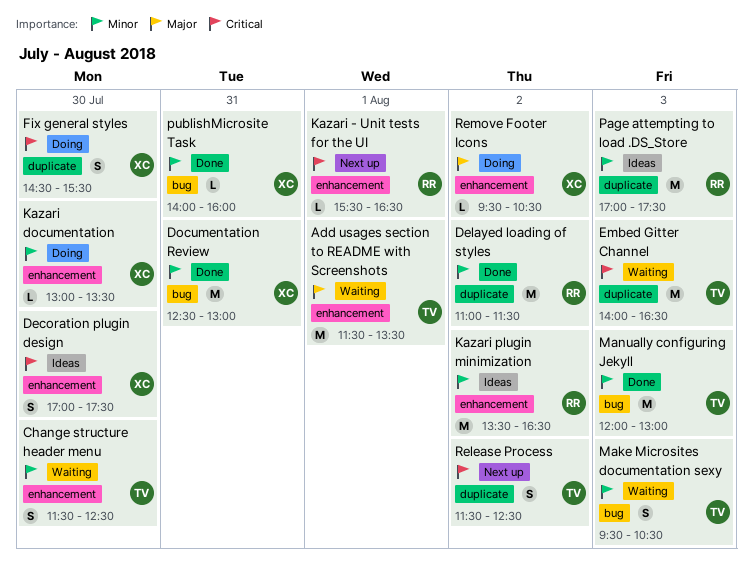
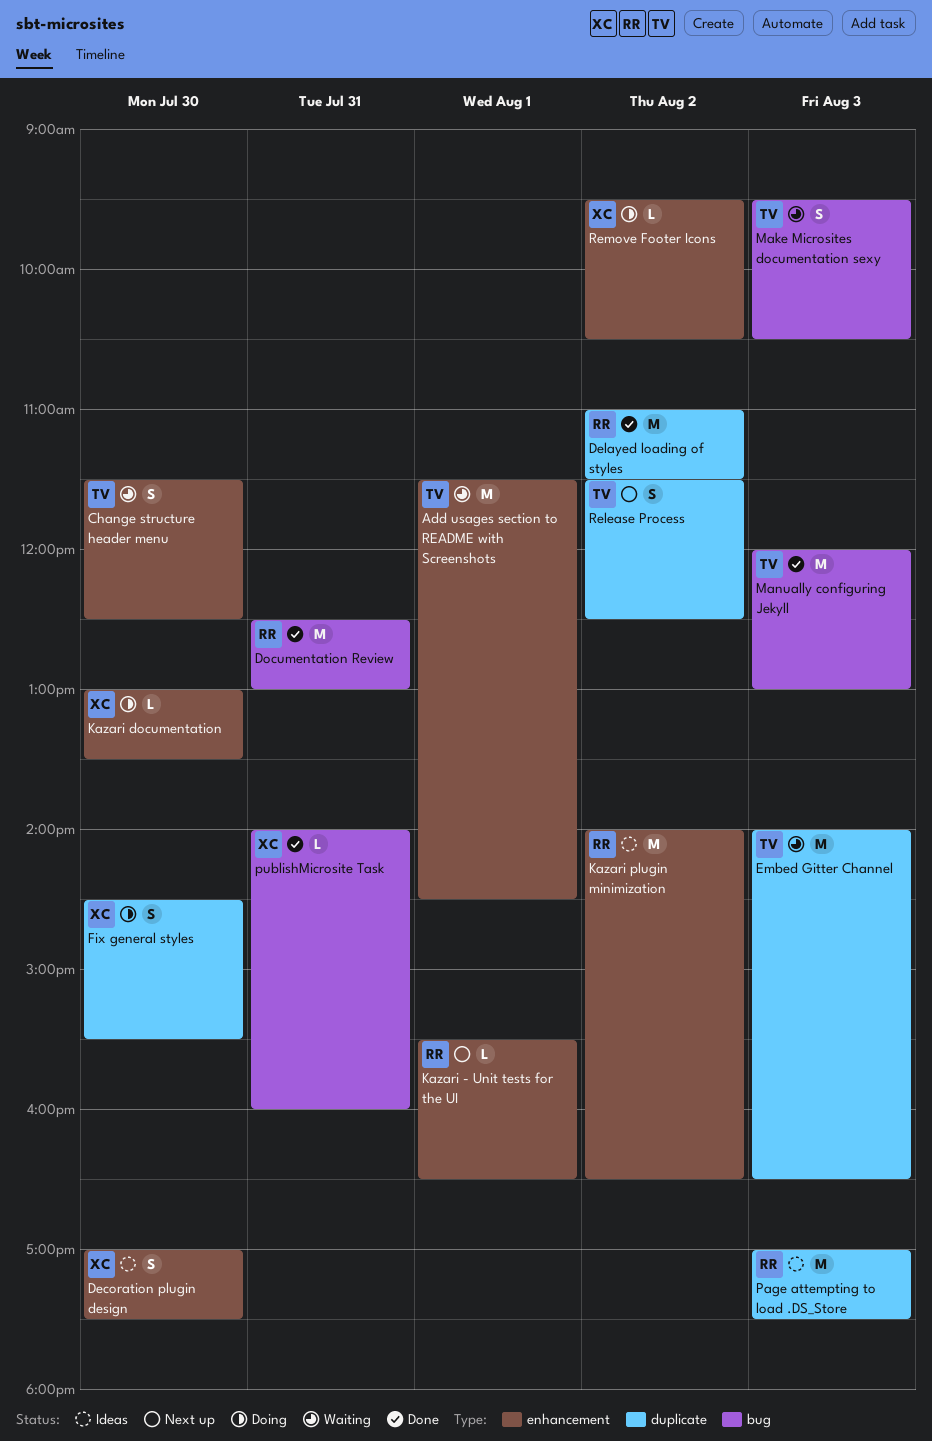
Add usages section to README with Screenshots, ends: 13:30 -> 14:30
Documentation Review, owner: XC -> RR
Kazari plugin minimization, begins: 13:30 -> 14:00

